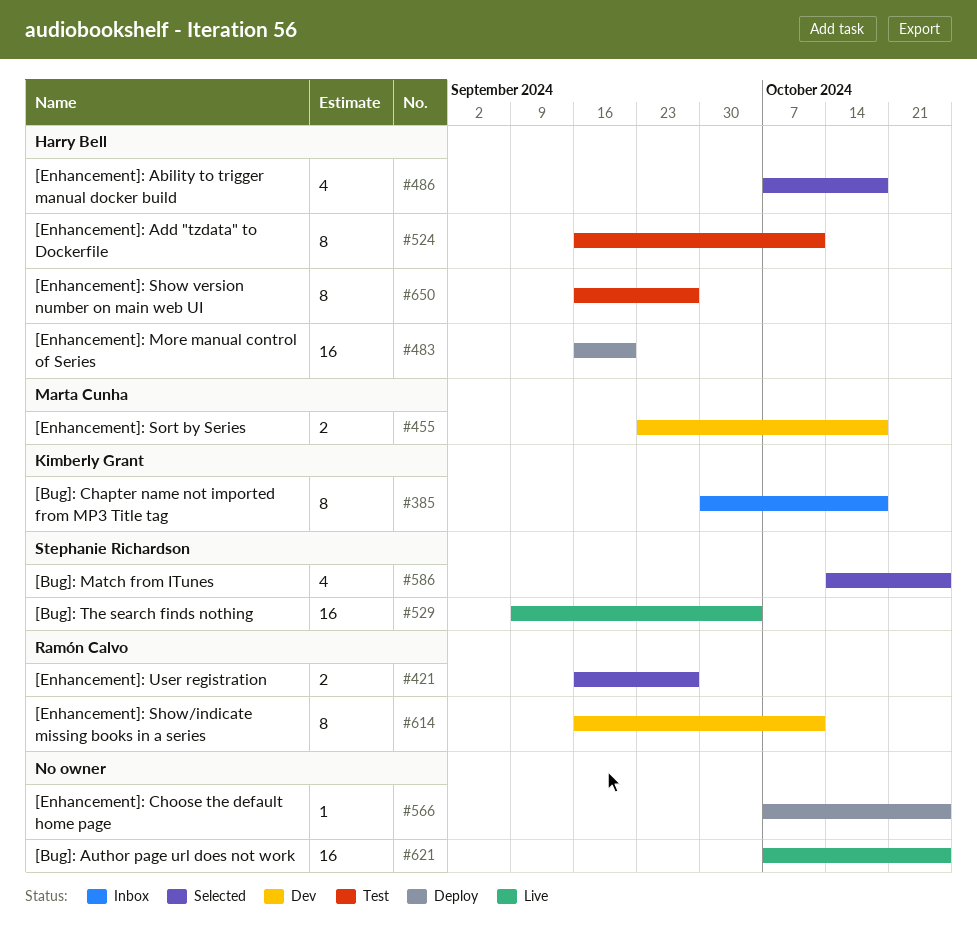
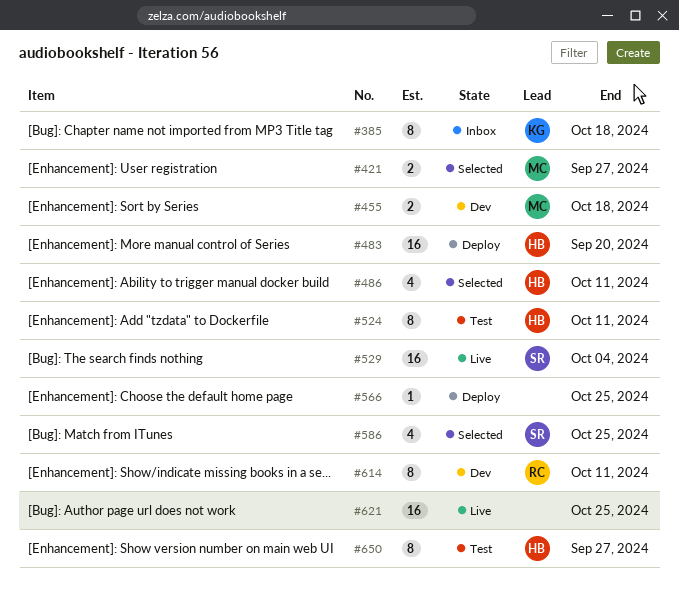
#421, owner: Ramón Calvo -> Marta Cunha
#486, due: Oct 18 -> Oct 11

